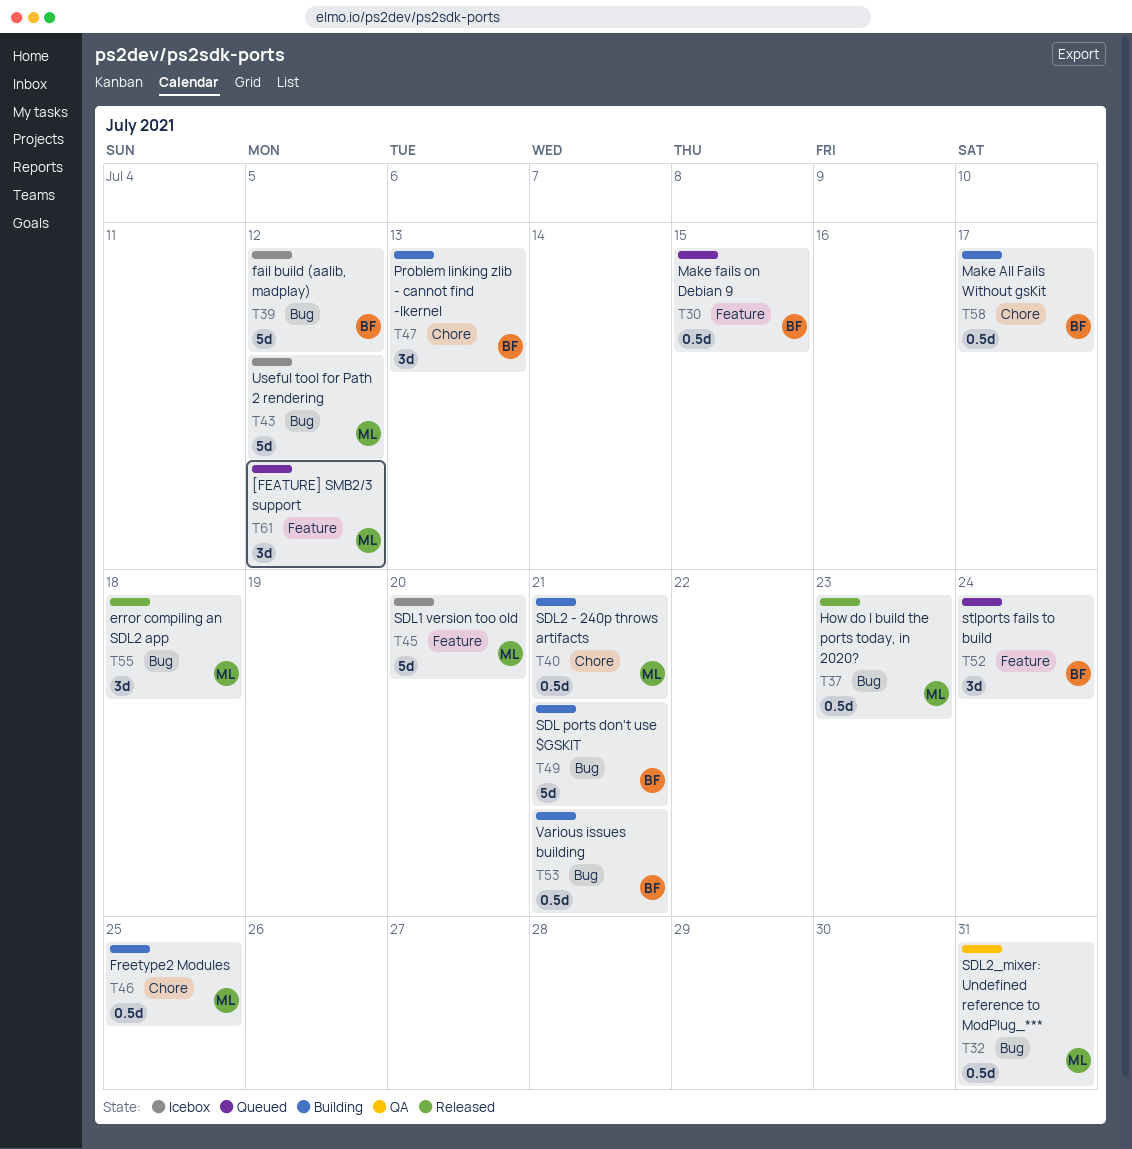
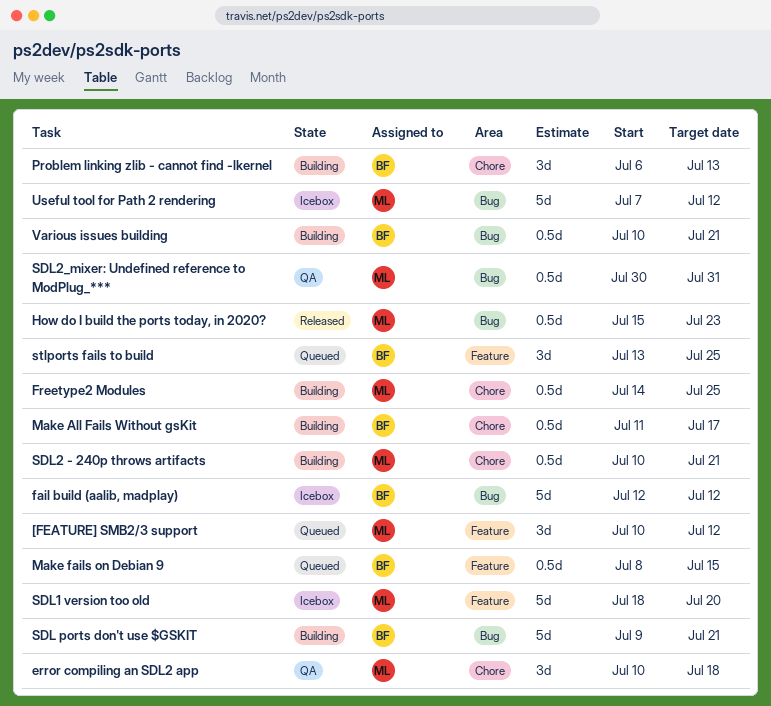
error compiling an SDL2 app, status: Released -> QA
error compiling an SDL2 app, label: Bug -> Chore
stlports fails to build, due: Jul 24 -> Jul 25

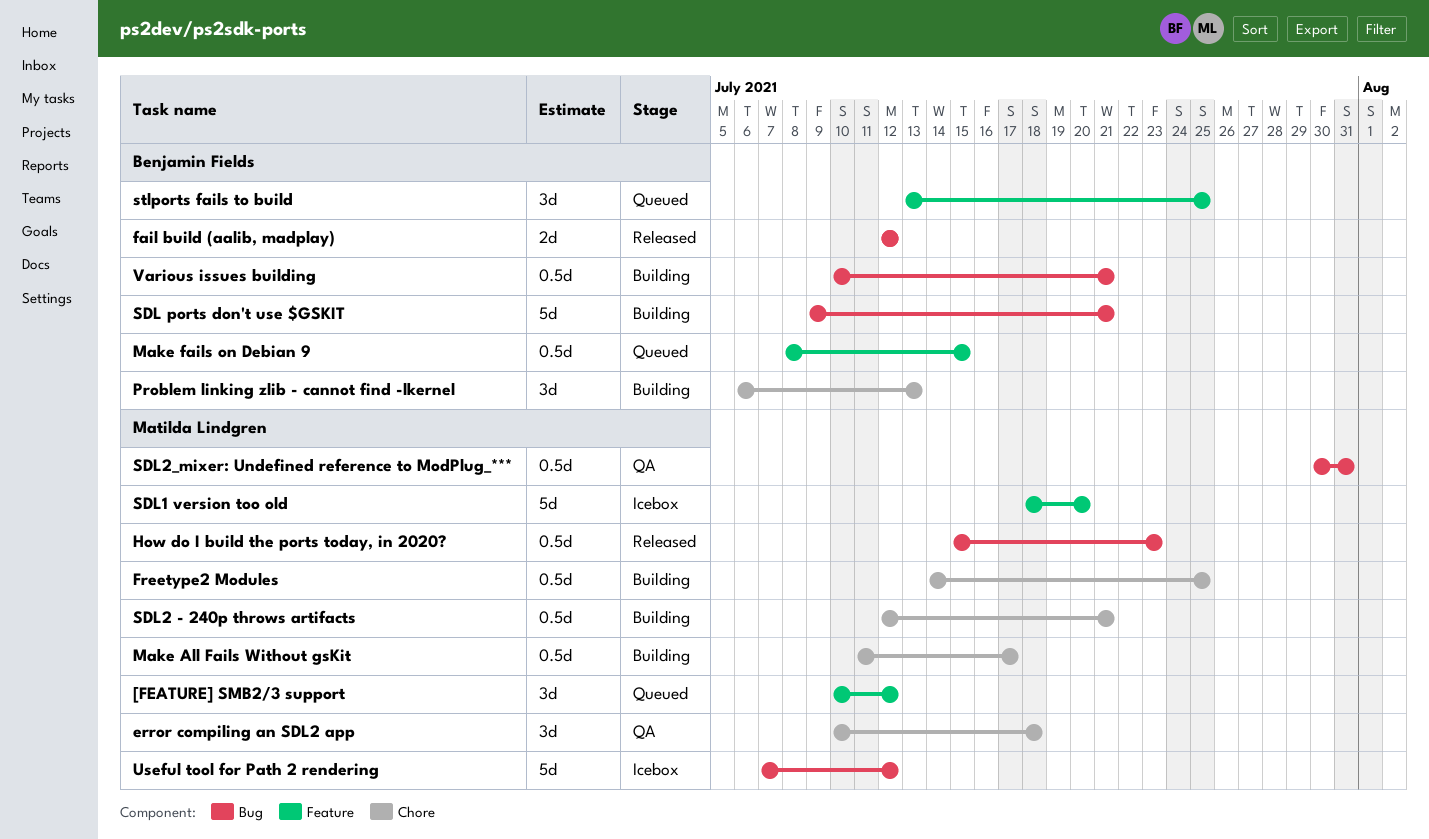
fail build (aalib, madplay), status: Icebox -> Released
fail build (aalib, madplay), estimate: 5d -> 2d
Make All Fails Without gsKit, owner: Benjamin Fields -> Matilda Lindgren
SDL2 - 240p throws artifacts, start: Jul 10 -> Jul 12

